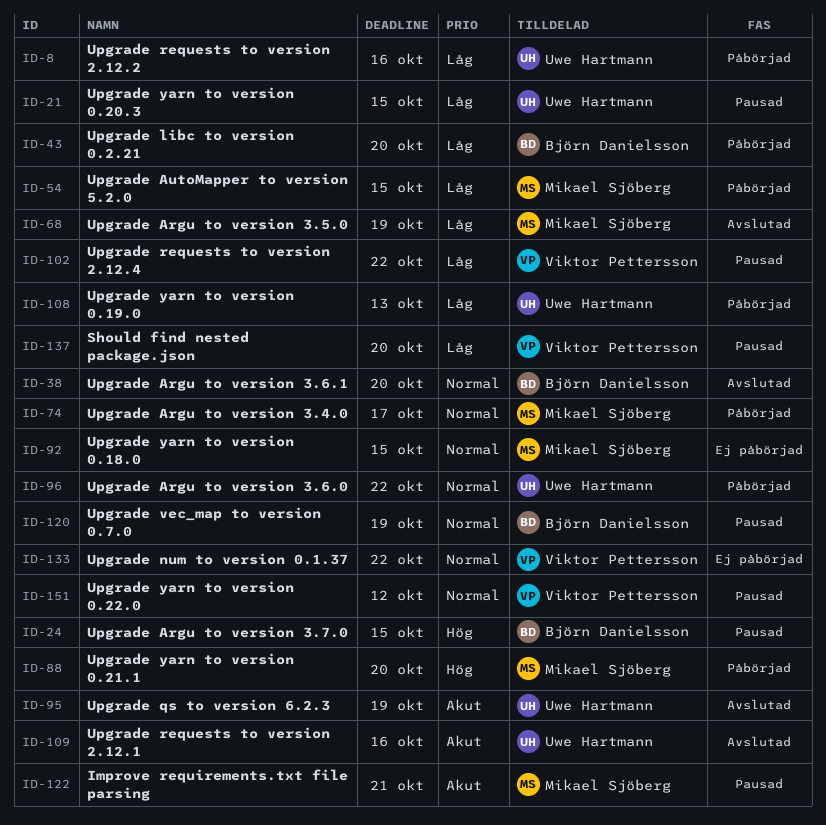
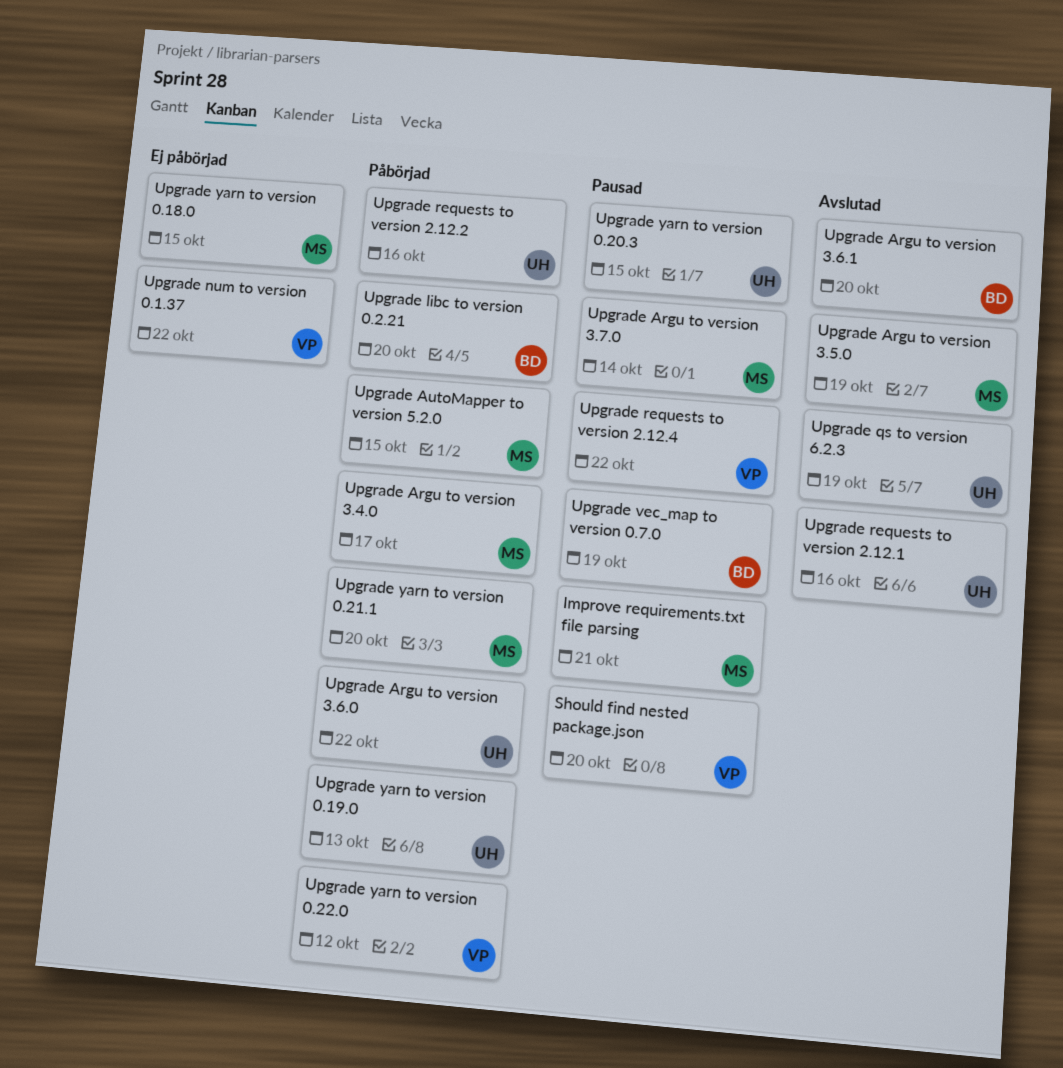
Upgrade Argu to version 3.7.0, owner: Björn Danielsson -> Mikael Sjöberg
Upgrade Argu to version 3.7.0, due: Oct 15 -> Oct 14
Upgrade yarn to version 0.22.0, status: Pausad -> Påbörjad

